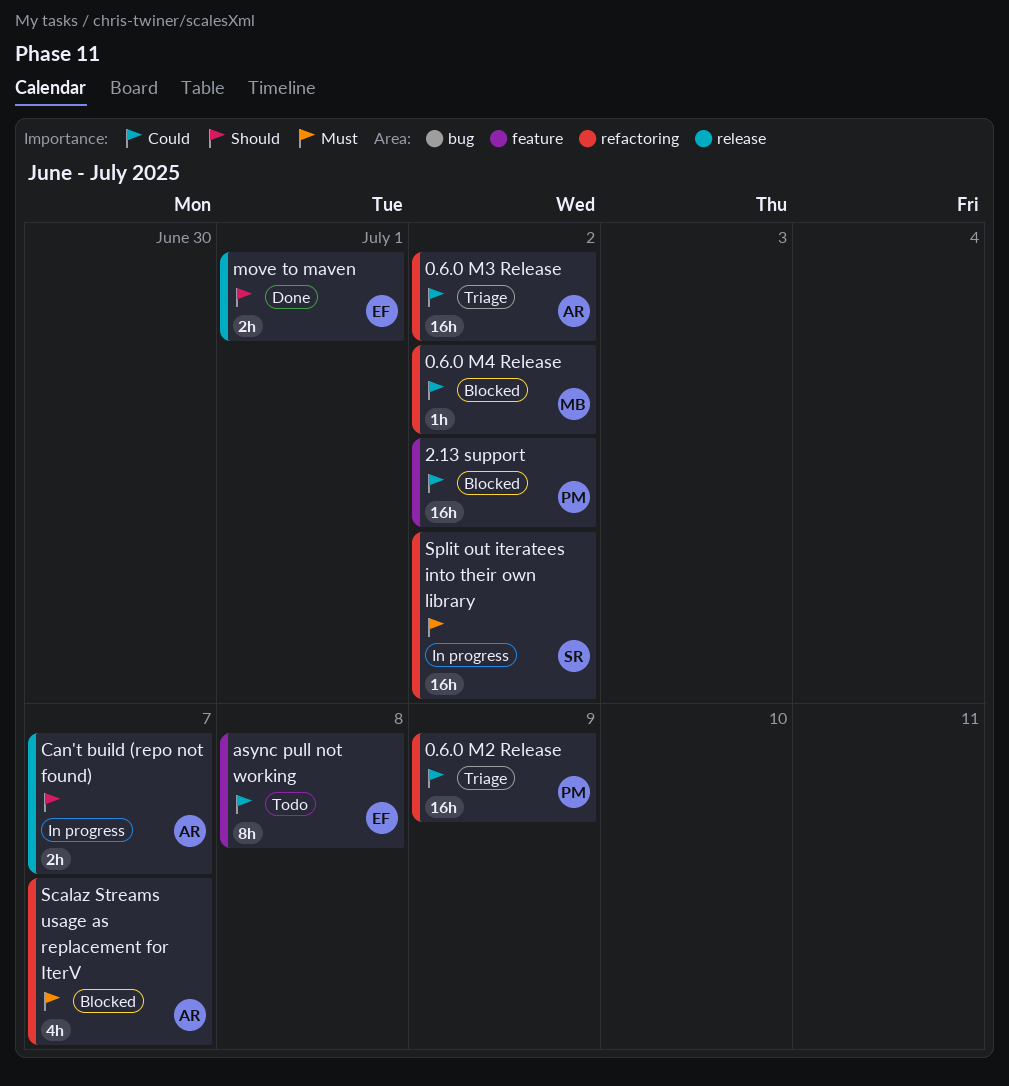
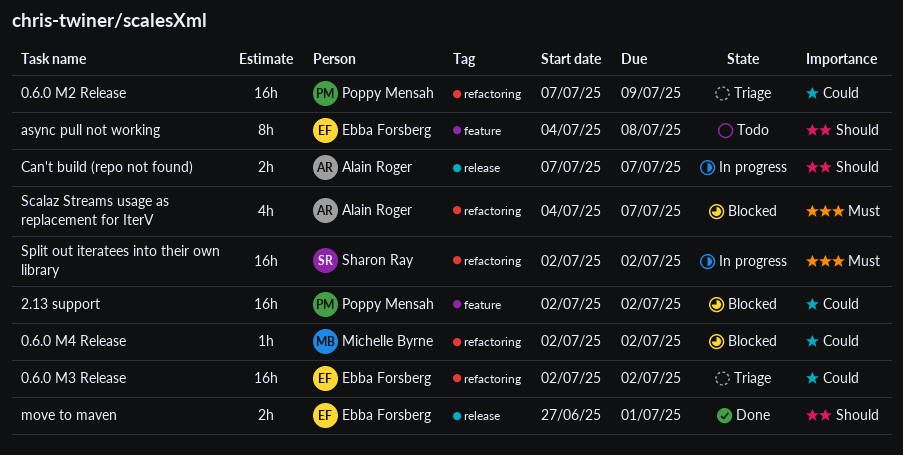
0.6.0 M3 Release, owner: Alain Roger -> Ebba Forsberg
async pull not working, priority: Could -> Should

